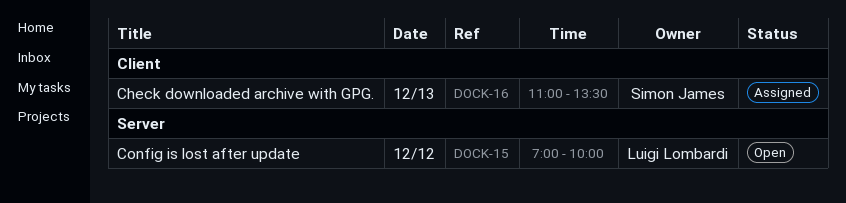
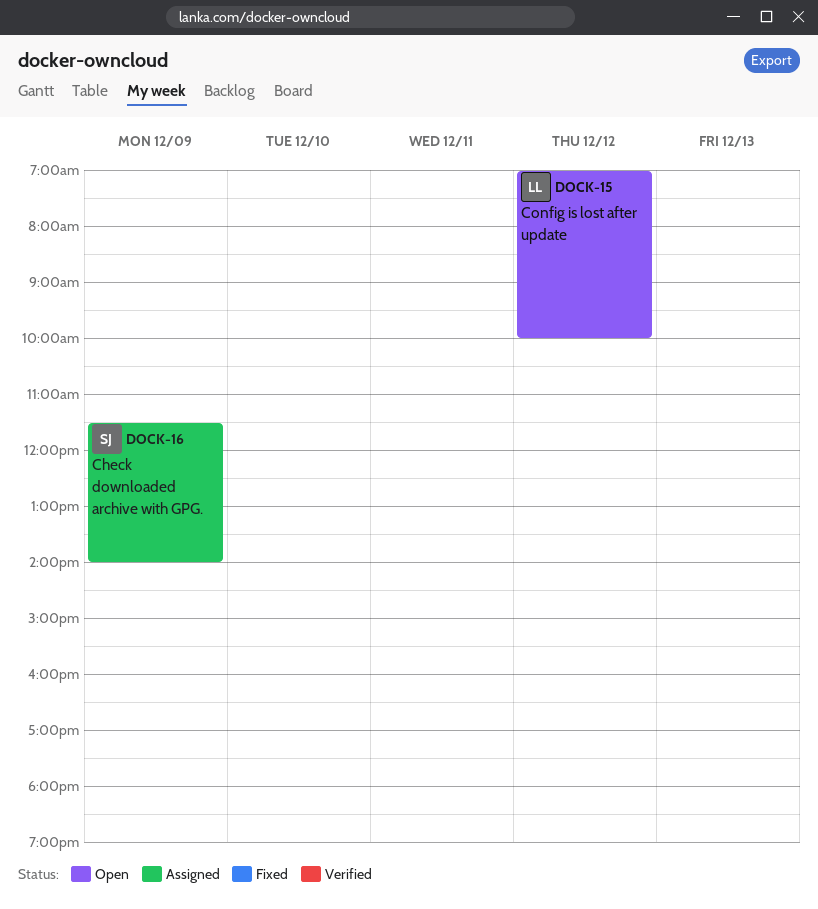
DOCK-16, day: Dec 13 -> Dec 9
DOCK-16, begins: 11:00 -> 11:30
DOCK-16, ends: 13:30 -> 14:00

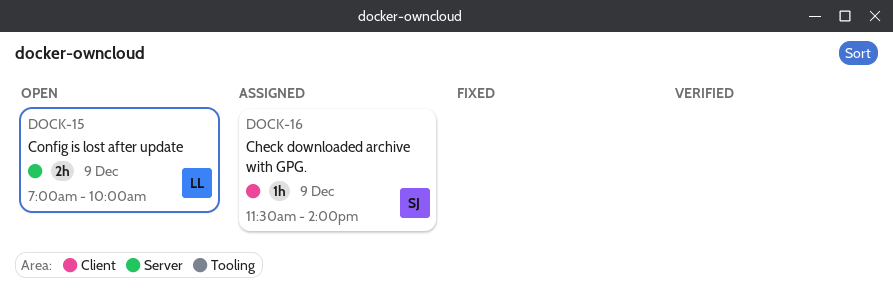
DOCK-15, day: Dec 12 -> Dec 9

